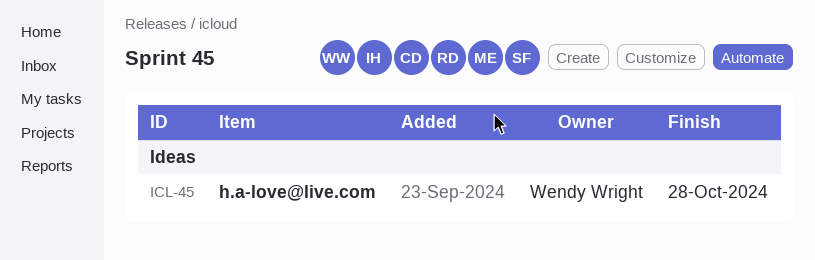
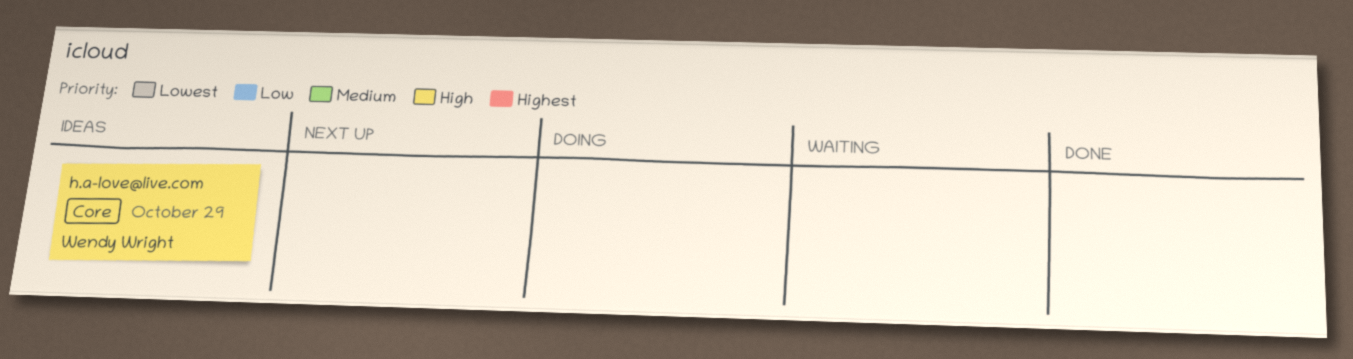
h.a-love@live.com, due: Oct 28 -> Oct 29

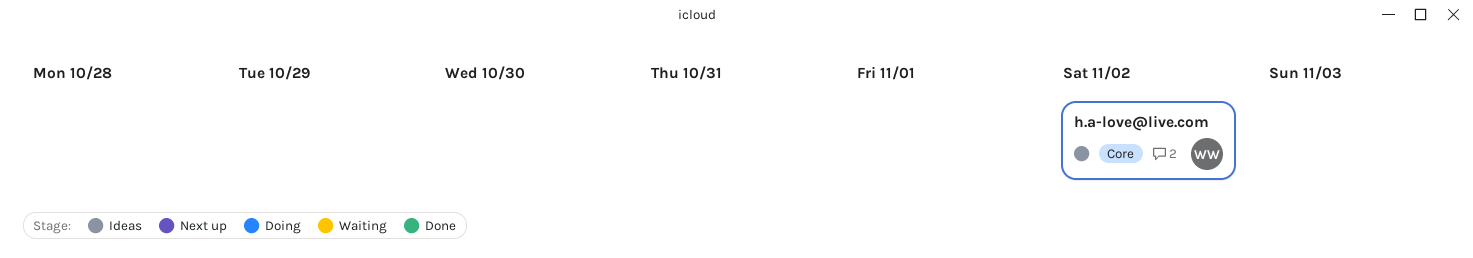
h.a-love@live.com, due: Oct 29 -> Nov 2

